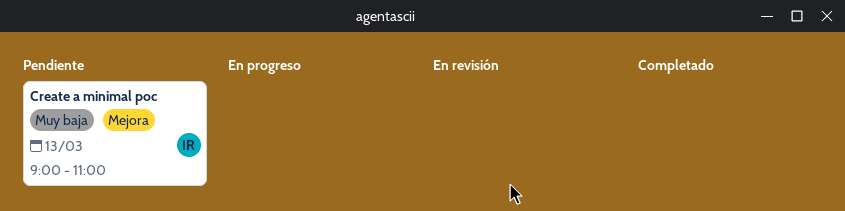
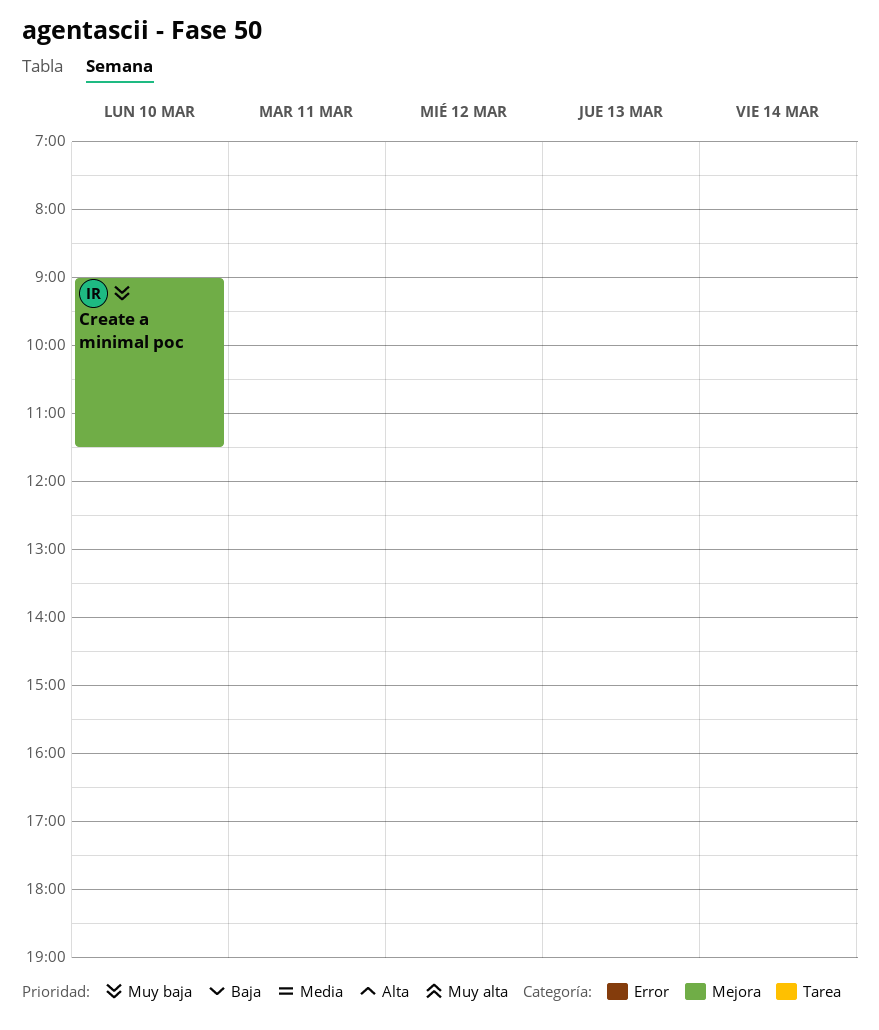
Create a minimal poc, day: Mar 13 -> Mar 10
Create a minimal poc, ends: 11:00 -> 11:30

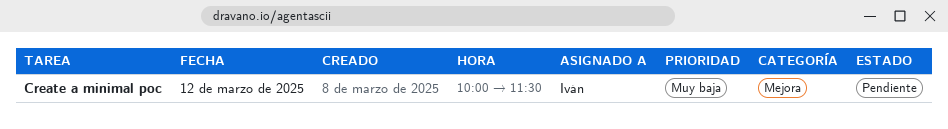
Create a minimal poc, day: Mar 10 -> Mar 12
Create a minimal poc, begins: 09:00 -> 10:00

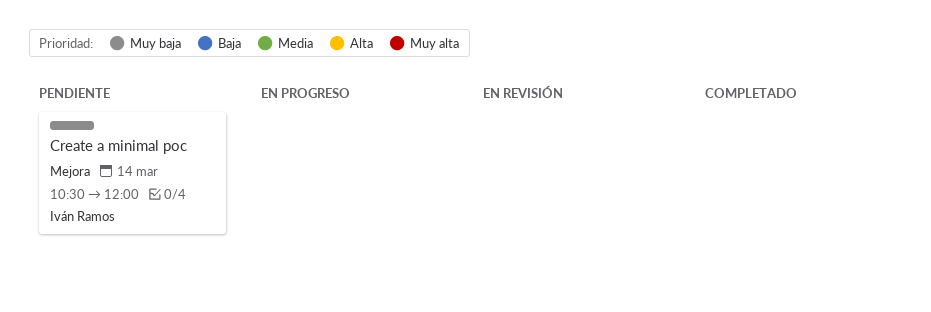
Create a minimal poc, day: Mar 12 -> Mar 14
Create a minimal poc, begins: 10:00 -> 10:30
Create a minimal poc, ends: 11:30 -> 12:00

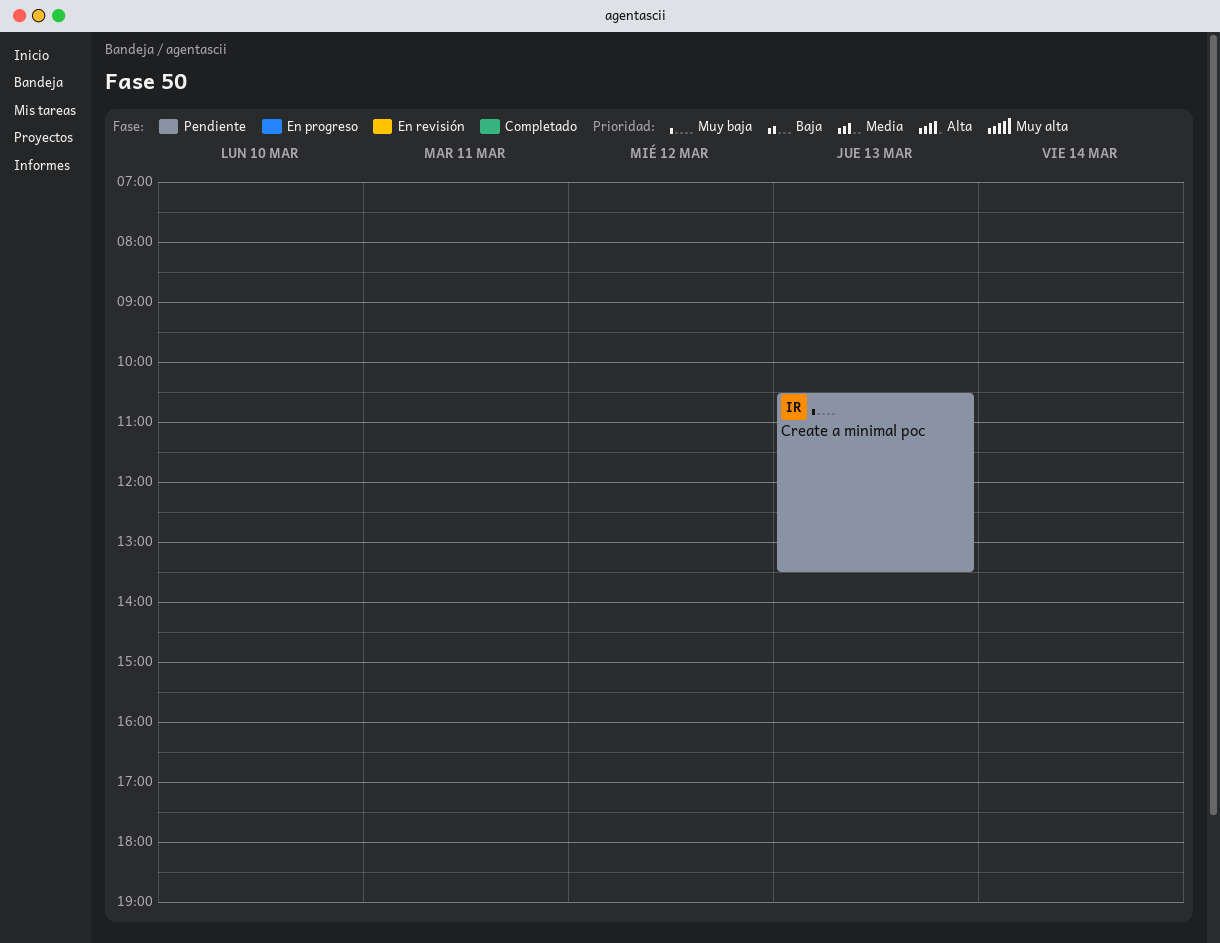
Create a minimal poc, day: Mar 14 -> Mar 13
Create a minimal poc, ends: 12:00 -> 13:30

